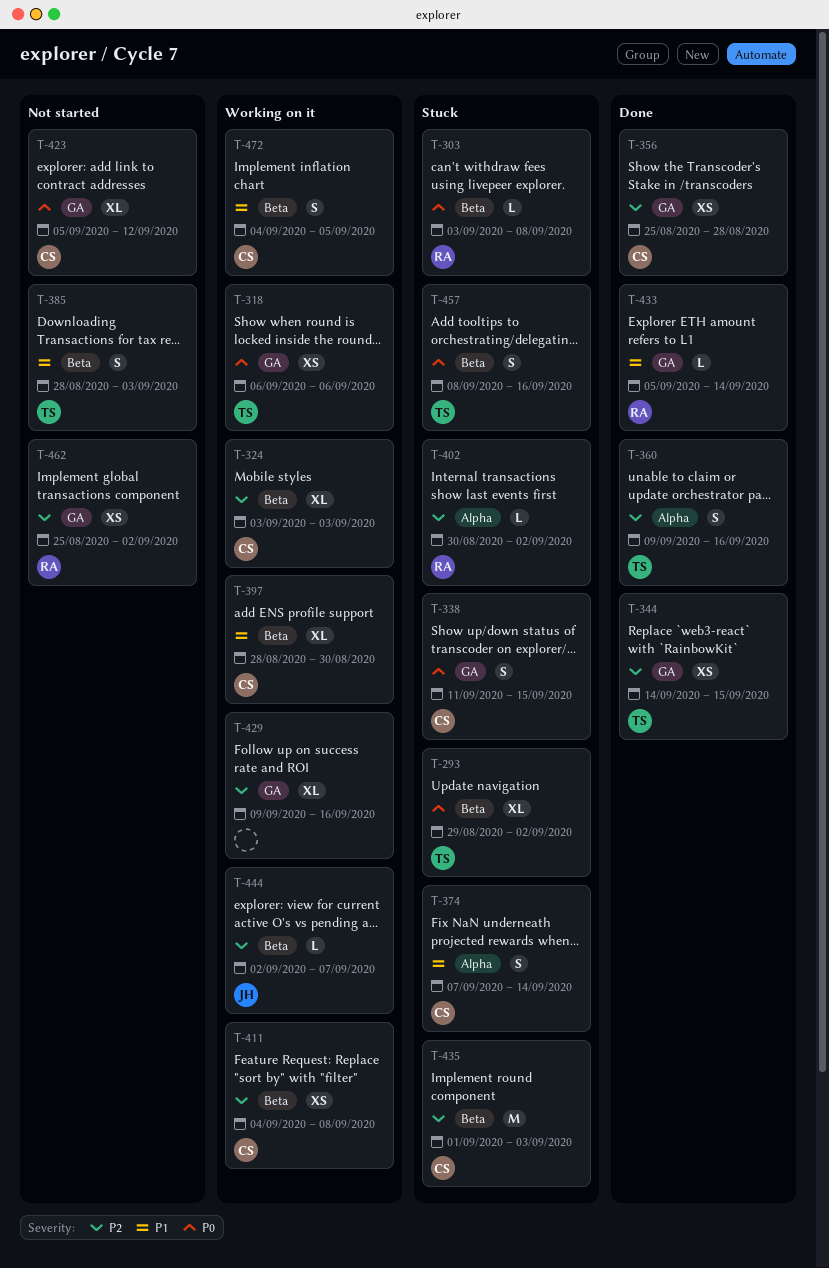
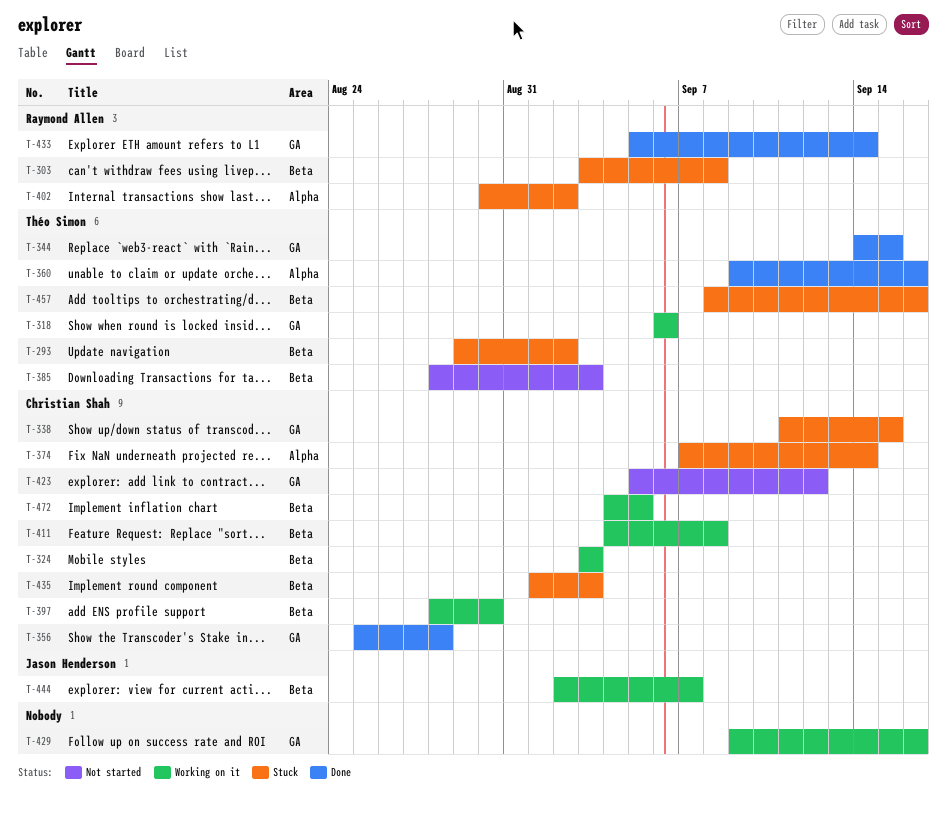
T-462: present -> none

